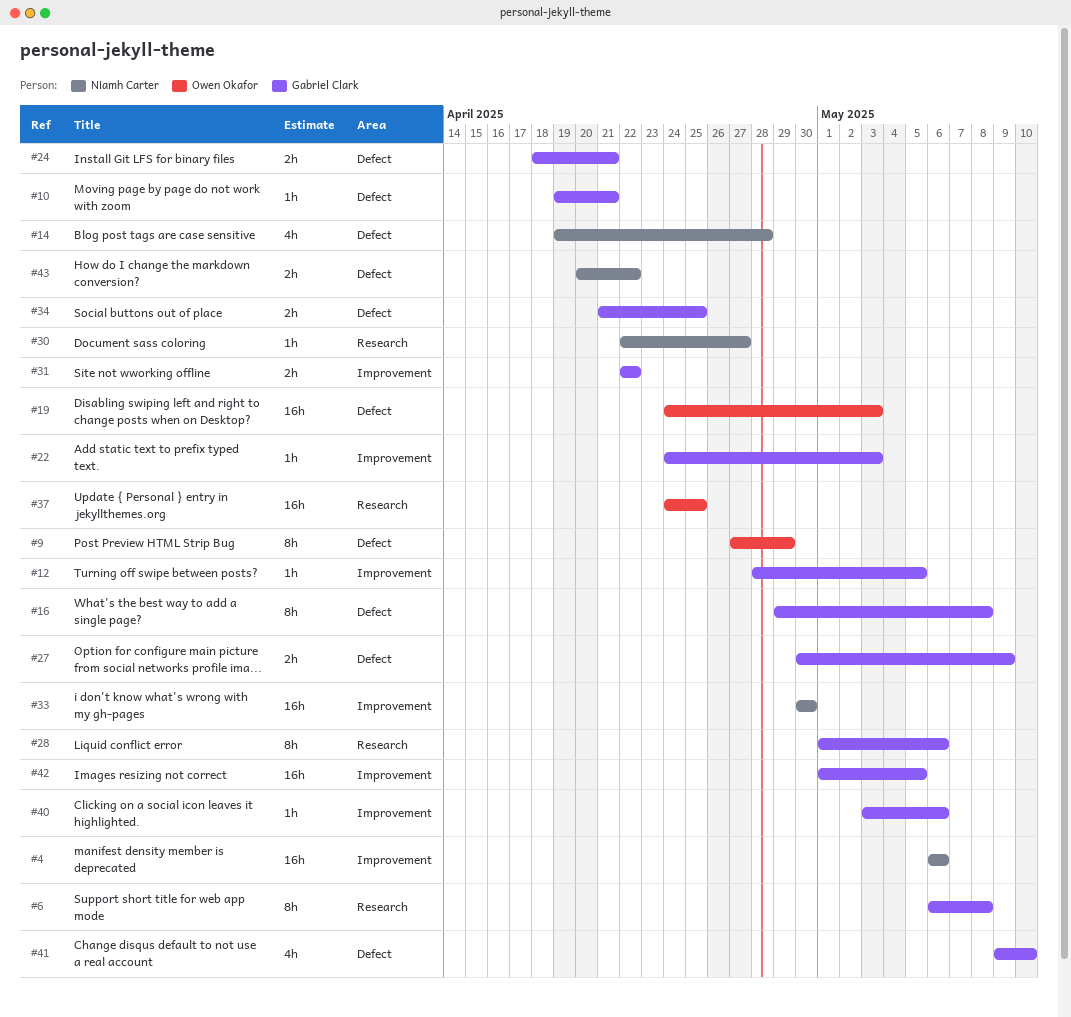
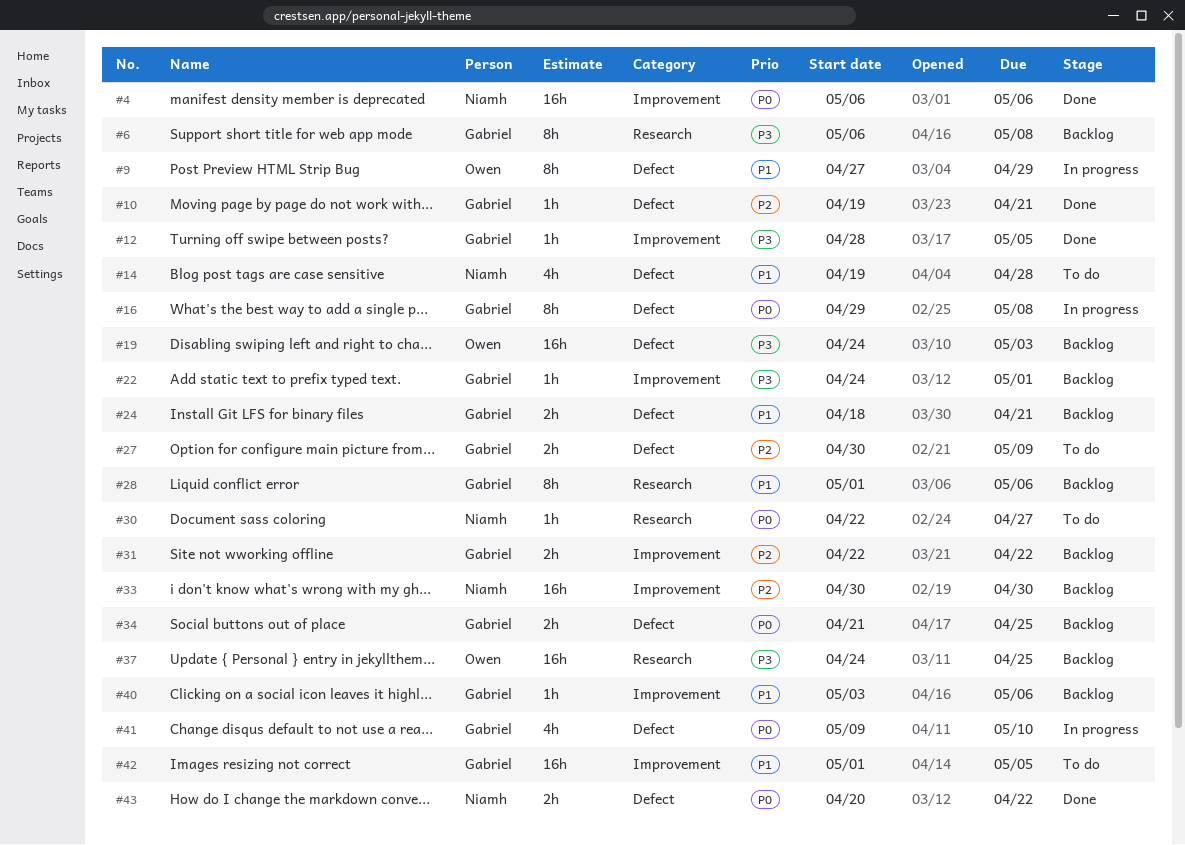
#22, due: May 3 -> May 1

